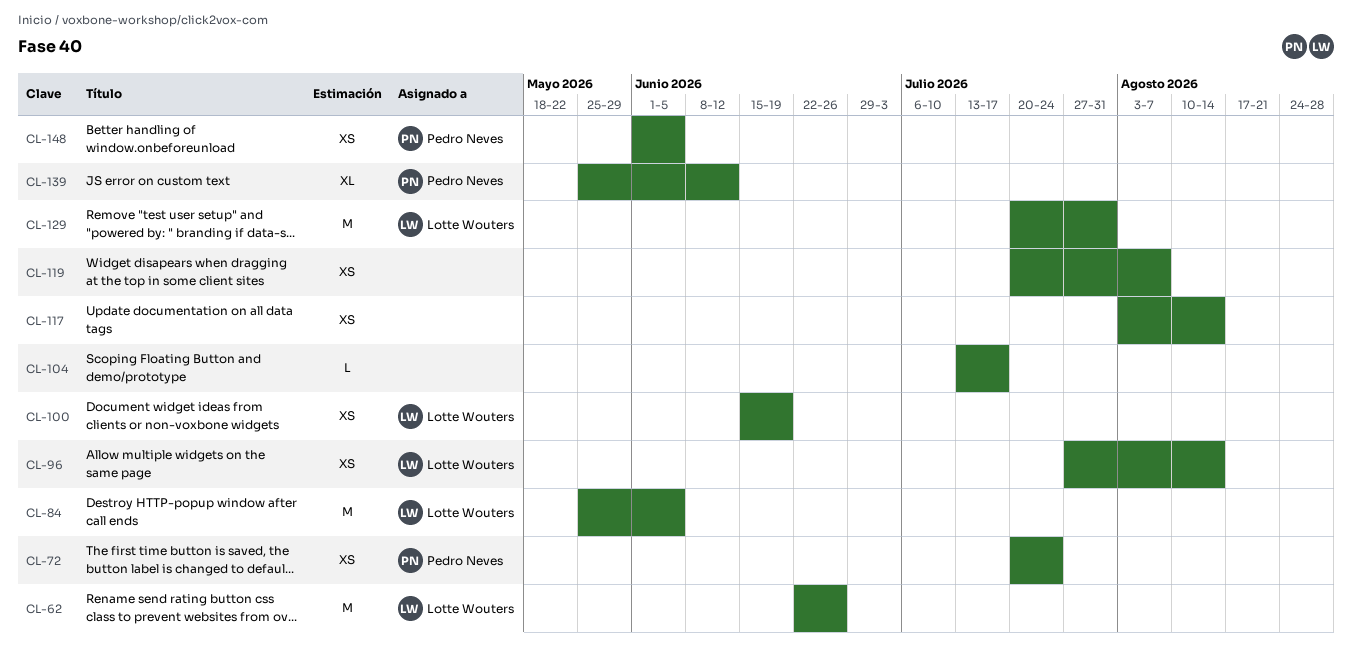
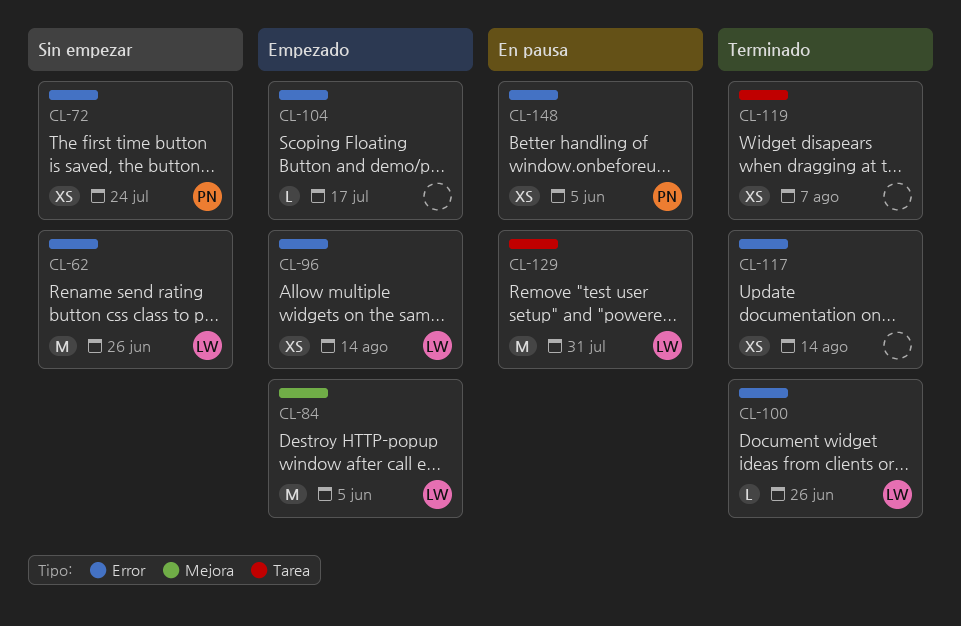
CL-100, estimate: XS -> L
CL-100, due: Jun 19 -> Jun 26
CL-139: present -> none

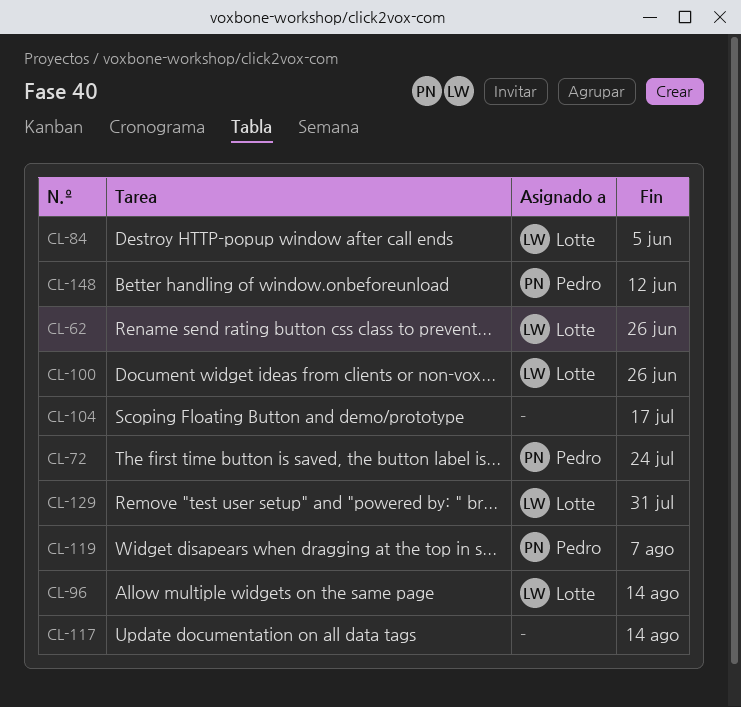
CL-119, owner: none -> Pedro
CL-148, due: Jun 5 -> Jun 12

